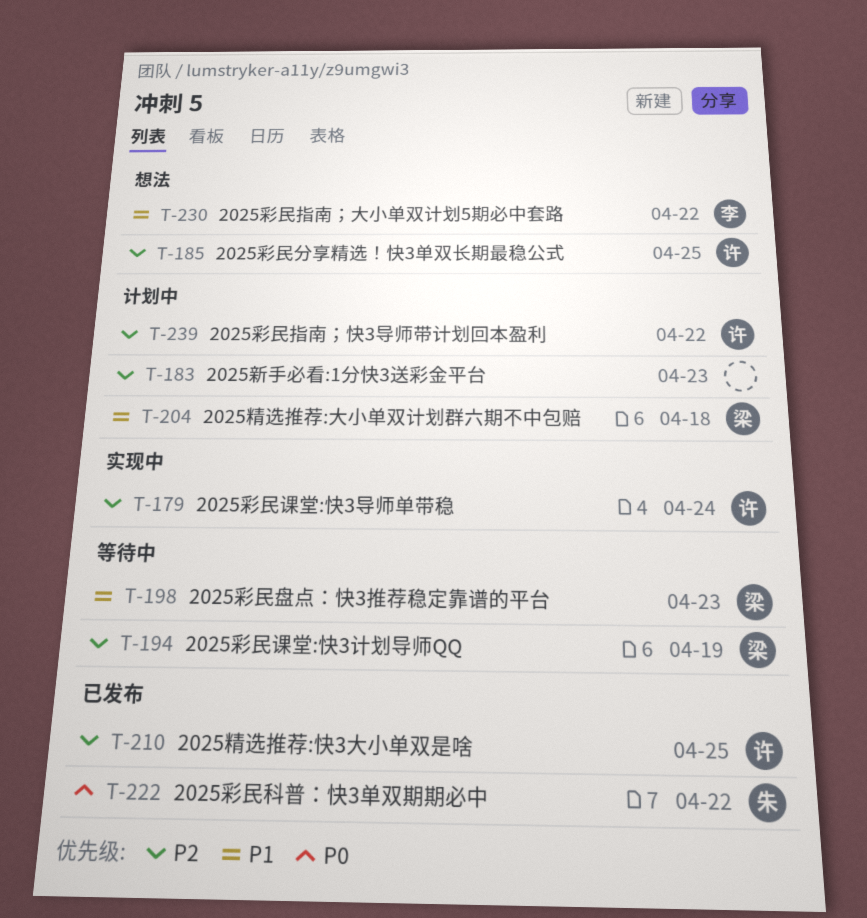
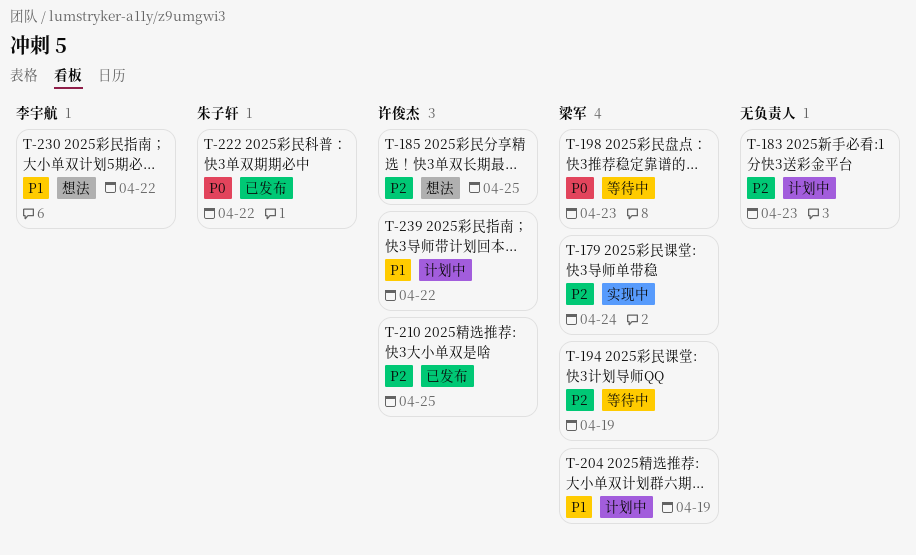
T-179, owner: 许俊杰 -> 梁军
T-198, priority: P1 -> P0
T-204, due: Apr 18 -> Apr 19
T-239, priority: P2 -> P1

